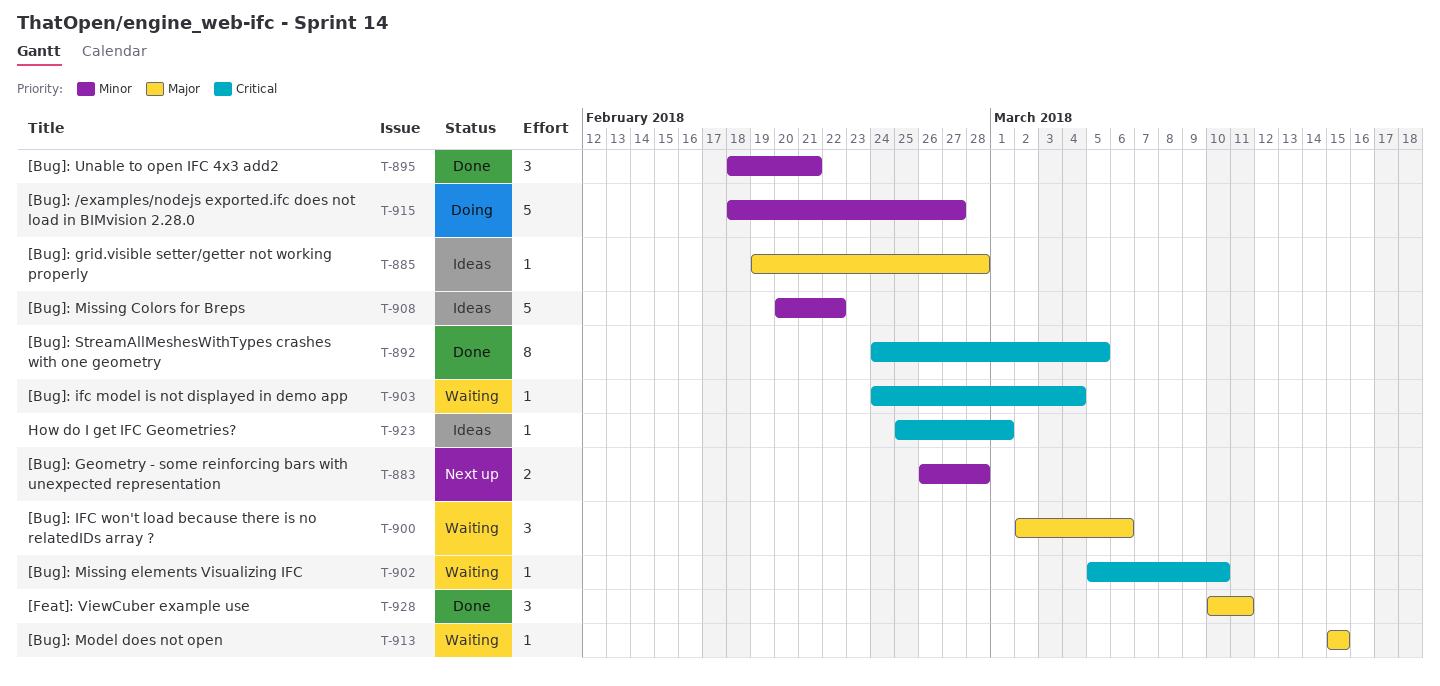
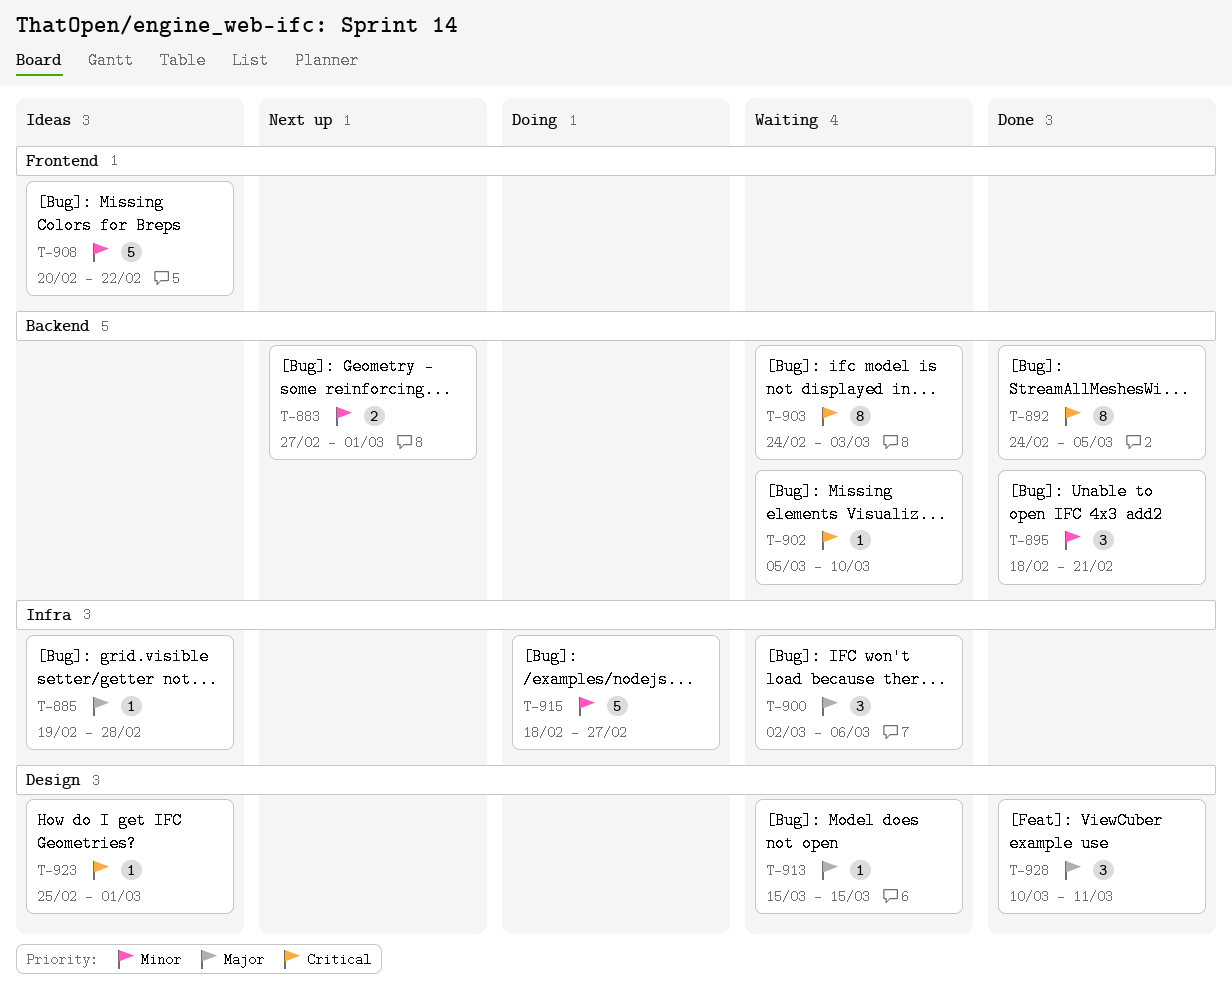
T-883, start: Feb 26 -> Feb 27
T-883, due: Feb 28 -> Mar 1
T-903, estimate: 1 -> 8
T-903, due: Mar 4 -> Mar 3

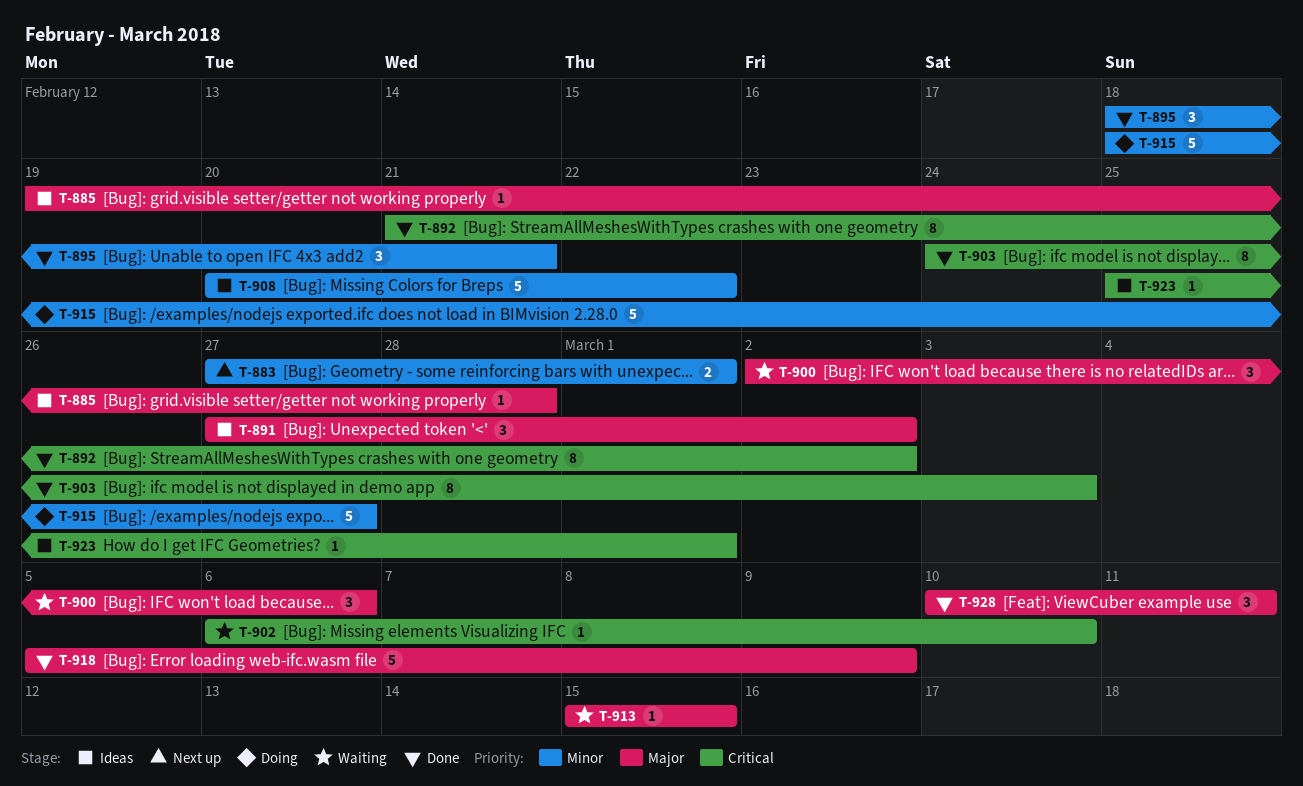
T-891: none -> present
T-892, start: Feb 24 -> Feb 21
T-892, due: Mar 5 -> Mar 2
T-902, start: Mar 5 -> Mar 6
T-903, status: Waiting -> Done
T-918: none -> present

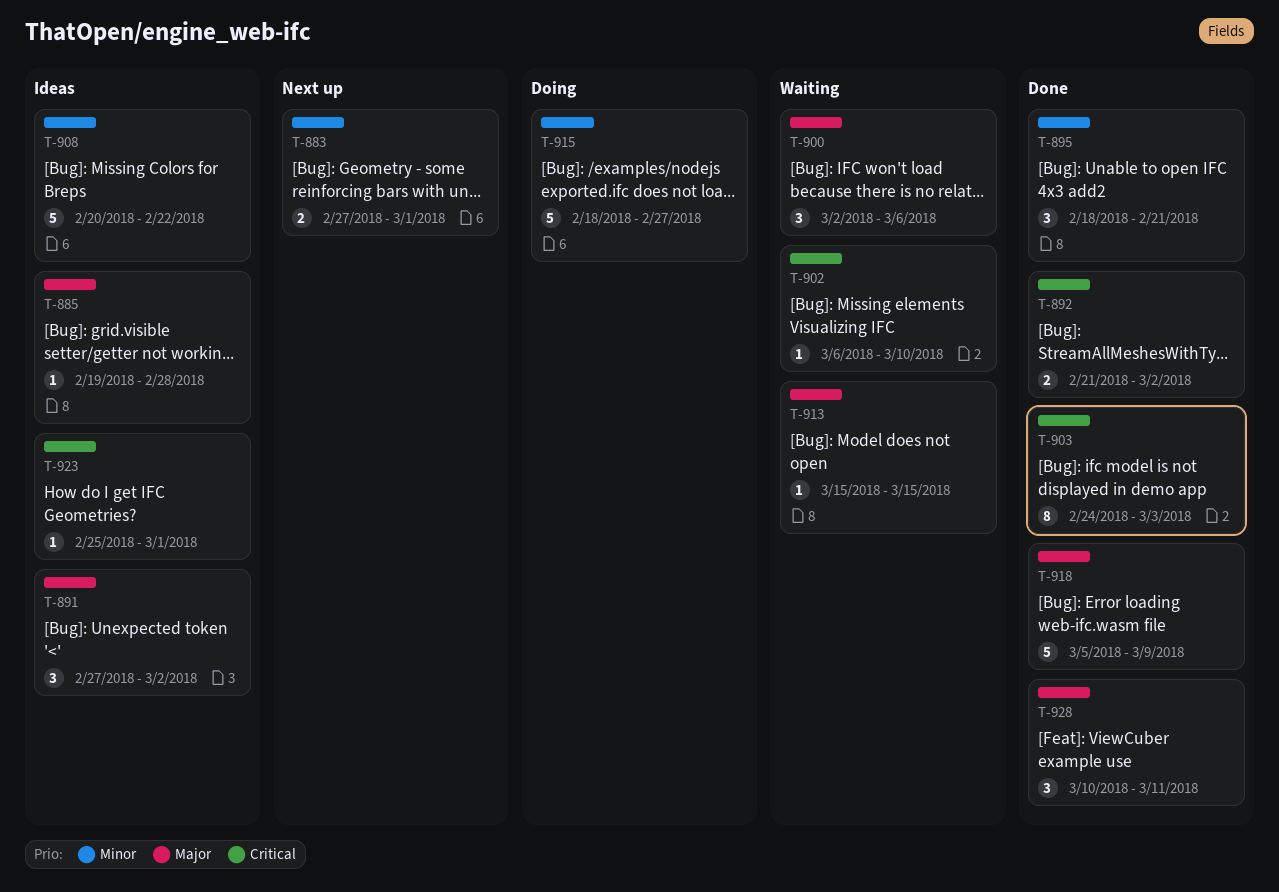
T-892, estimate: 8 -> 2

